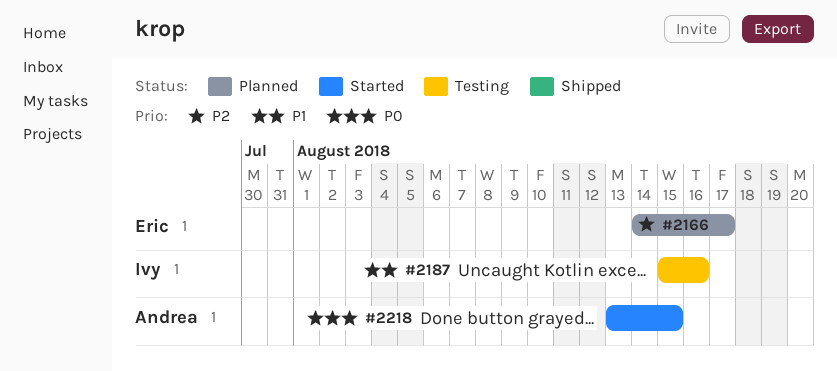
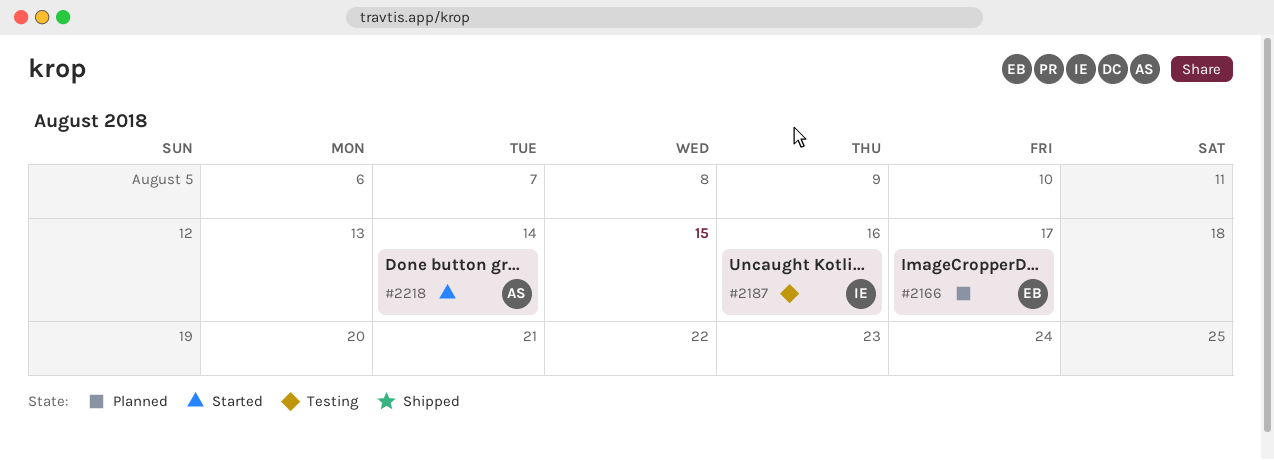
#2218, due: Aug 15 -> Aug 14

